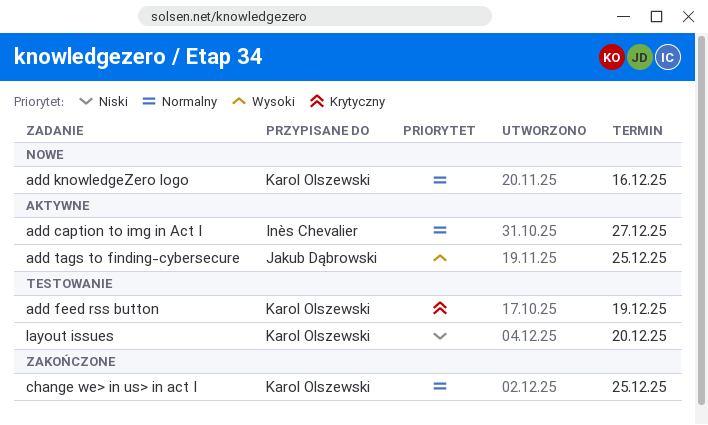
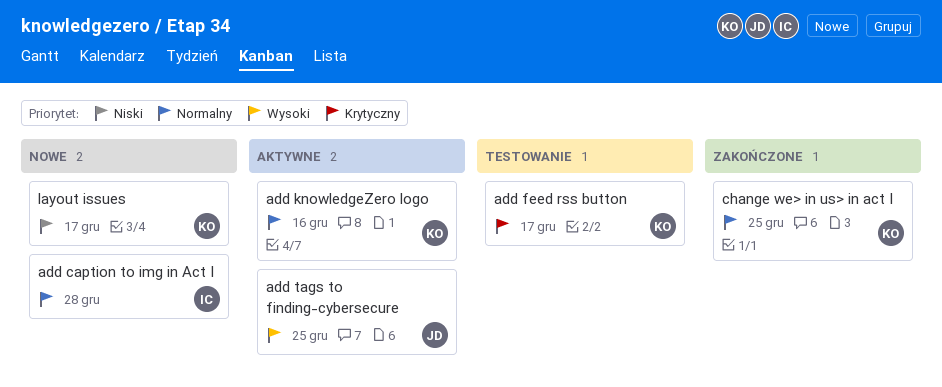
add caption to img in Act I, status: Aktywne -> Nowe
add caption to img in Act I, due: Dec 27 -> Dec 28
add feed rss button, due: Dec 19 -> Dec 17
add knowledgeZero logo, status: Nowe -> Aktywne
layout issues, status: Testowanie -> Nowe
layout issues, due: Dec 20 -> Dec 17

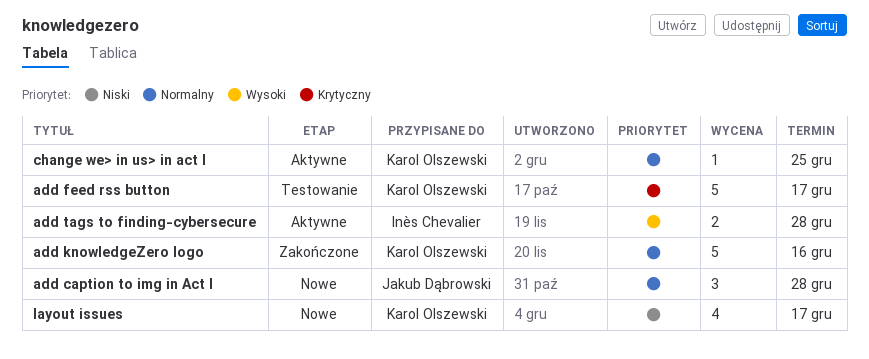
add caption to img in Act I, owner: Inès Chevalier -> Jakub Dąbrowski
add knowledgeZero logo, status: Aktywne -> Zakończone
add tags to finding-cybersecure, owner: Jakub Dąbrowski -> Inès Chevalier
add tags to finding-cybersecure, due: Dec 25 -> Dec 28
change we> in us> in act I, status: Zakończone -> Aktywne

